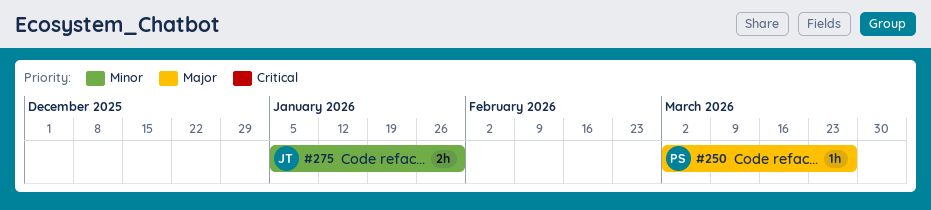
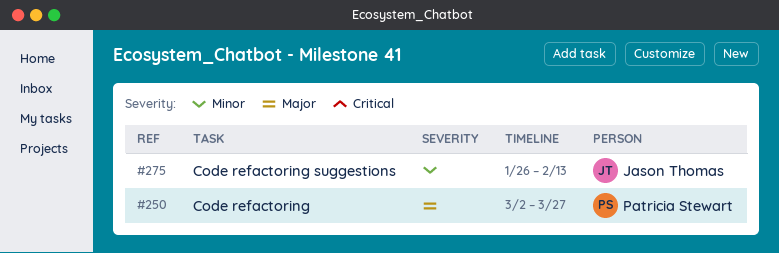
#275, start: Jan 5 -> Jan 26
#275, due: Jan 30 -> Feb 13

